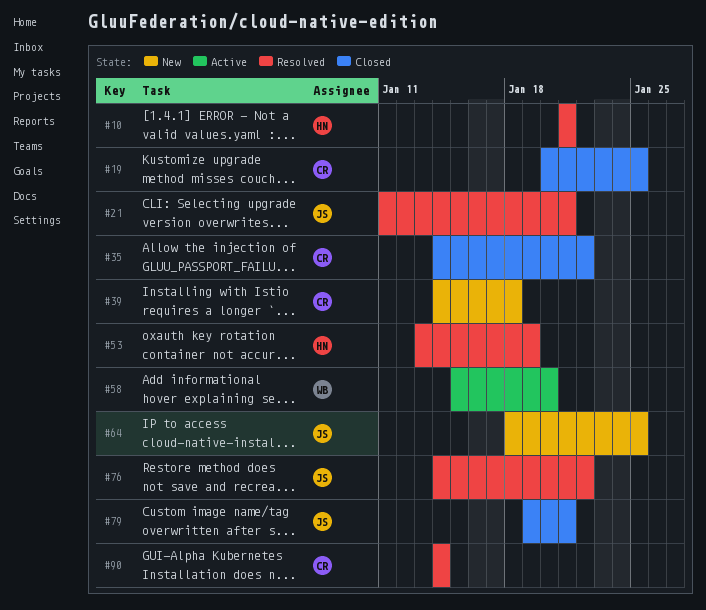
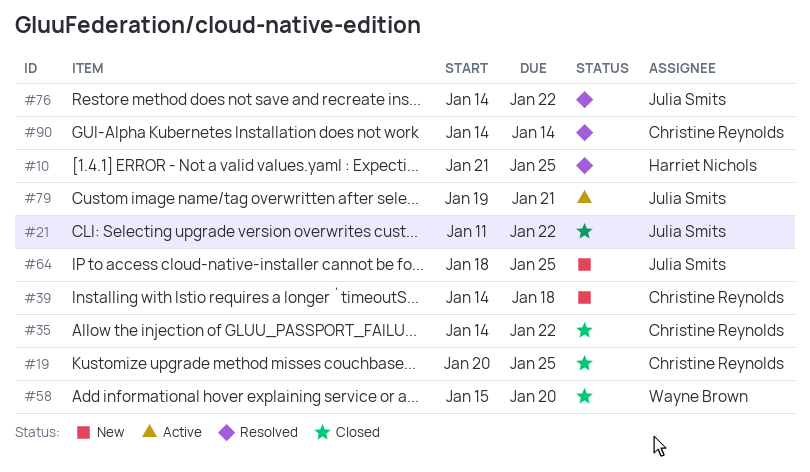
#10, due: Jan 21 -> Jan 25
#21, status: Resolved -> Closed
#21, due: Jan 21 -> Jan 22
#53: present -> none
#58, status: Active -> Closed
#79, status: Closed -> Active

